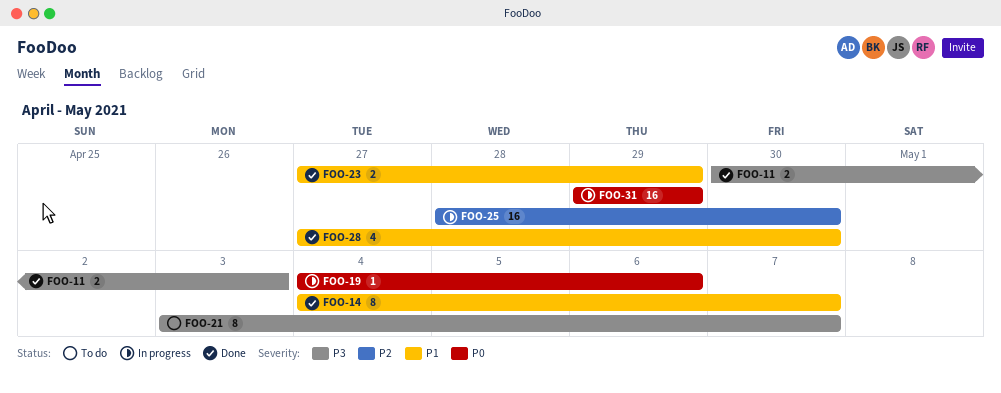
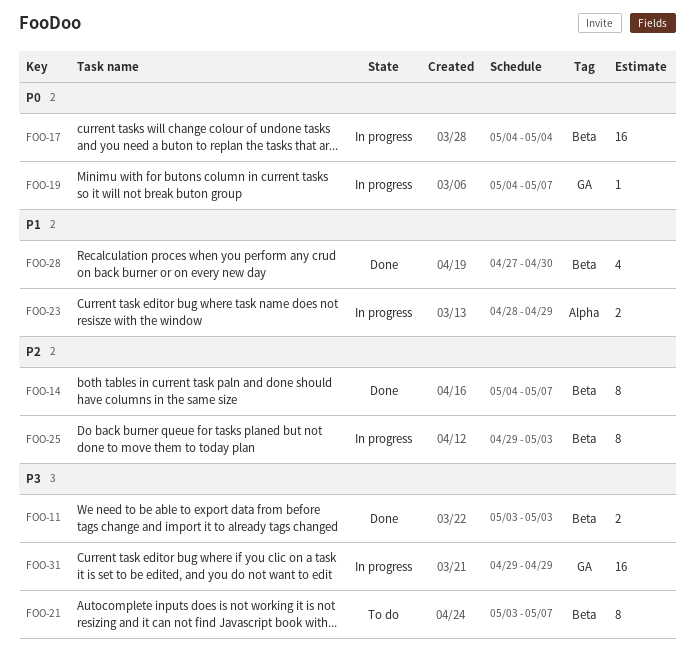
FOO-11, start: Apr 30 -> May 3
FOO-14, priority: P1 -> P2
FOO-17: none -> present
FOO-19, due: May 6 -> May 7
FOO-23, status: Done -> In progress
FOO-23, start: Apr 27 -> Apr 28
FOO-25, estimate: 16 -> 8
FOO-25, start: Apr 28 -> Apr 29
FOO-25, due: Apr 30 -> May 3
FOO-31, priority: P0 -> P3

